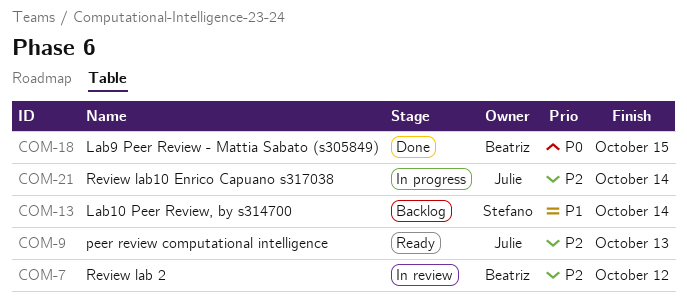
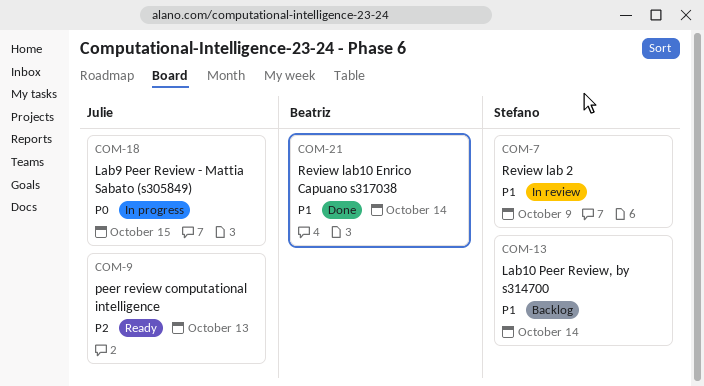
COM-7, owner: Beatriz -> Stefano
COM-7, priority: P2 -> P1
COM-7, due: Oct 12 -> Oct 9
COM-18, status: Done -> In progress
COM-18, owner: Beatriz -> Julie
COM-21, status: In progress -> Done
COM-21, owner: Julie -> Beatriz
COM-21, priority: P2 -> P1

